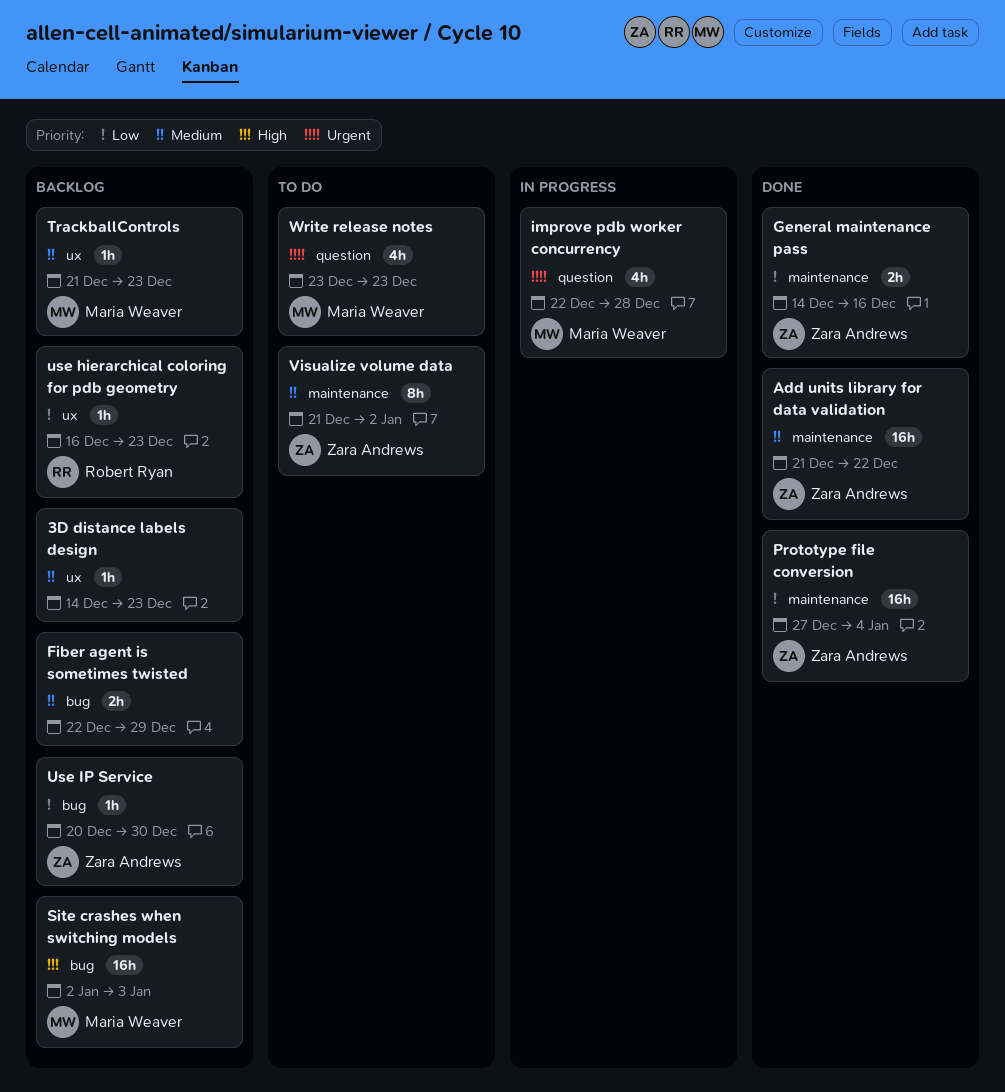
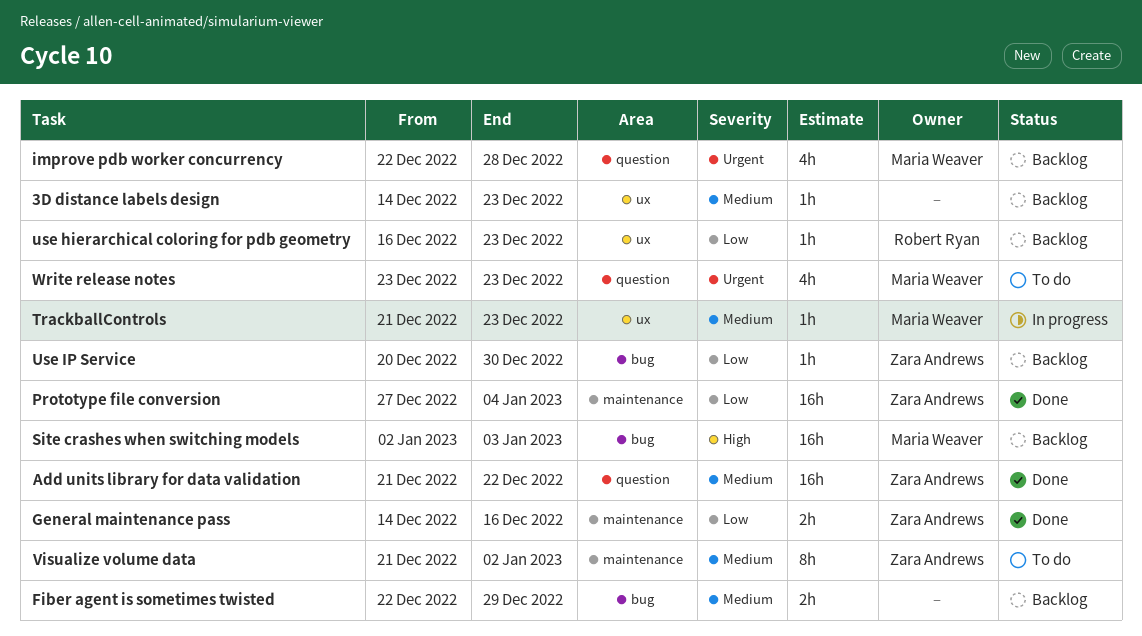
Add units library for data validation, label: maintenance -> question
improve pdb worker concurrency, status: In progress -> Backlog
TrackballControls, status: Backlog -> In progress

